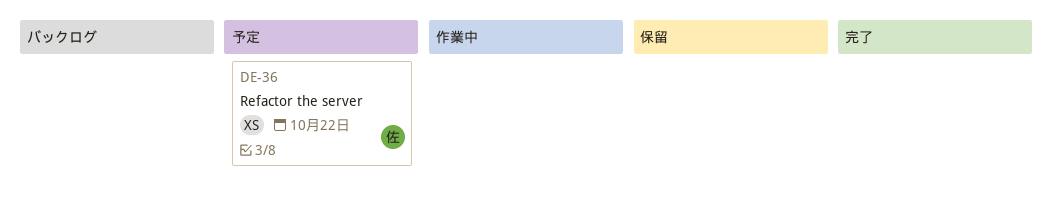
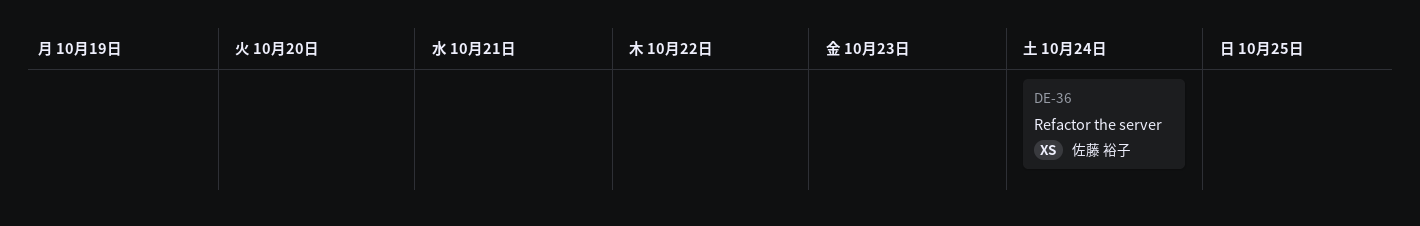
DE-36, due: Oct 22 -> Oct 24

